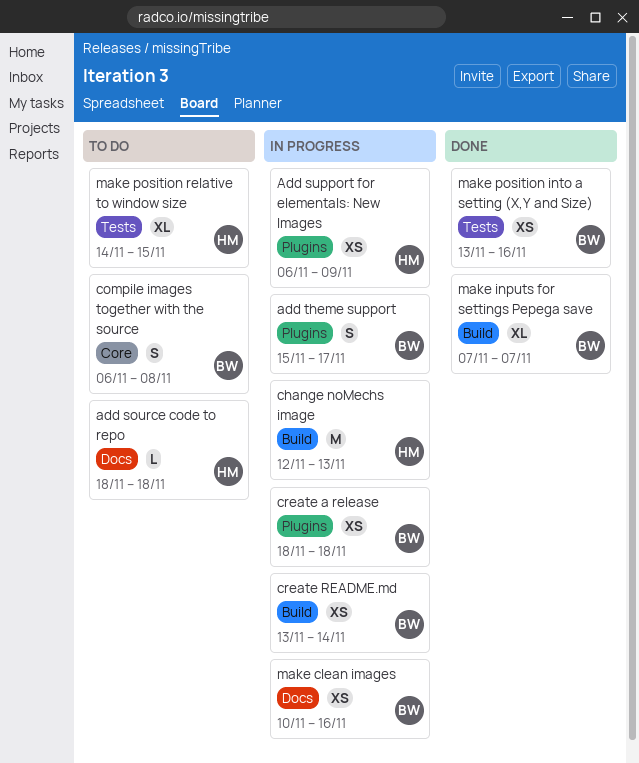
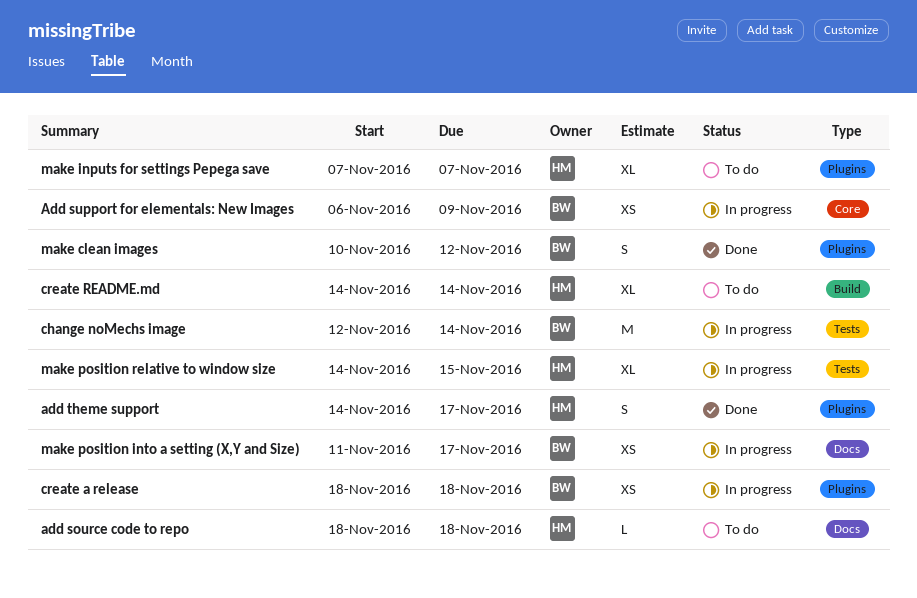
Add support for elementals: New Images, owner: HM -> BW
Add support for elementals: New Images, label: Plugins -> Core
add theme support, status: In progress -> Done
add theme support, owner: BW -> HM
add theme support, start: Nov 15 -> Nov 14
change noMechs image, owner: HM -> BW
change noMechs image, label: Build -> Tests
change noMechs image, due: Nov 13 -> Nov 14
compile images together with the source: present -> none
create README.md, status: In progress -> To do
create README.md, owner: BW -> HM
create README.md, estimate: XS -> XL
create README.md, start: Nov 13 -> Nov 14
make clean images, status: In progress -> Done
make clean images, label: Docs -> Plugins
make clean images, estimate: XS -> S
make clean images, due: Nov 16 -> Nov 12
make inputs for settings Pepega save, status: Done -> To do
make inputs for settings Pepega save, owner: BW -> HM
make inputs for settings Pepega save, label: Build -> Plugins
make position into a setting (X,Y and Size), status: Done -> In progress
make position into a setting (X,Y and Size), label: Tests -> Docs
make position into a setting (X,Y and Size), start: Nov 13 -> Nov 11
make position into a setting (X,Y and Size), due: Nov 16 -> Nov 17
make position relative to window size, status: To do -> In progress

